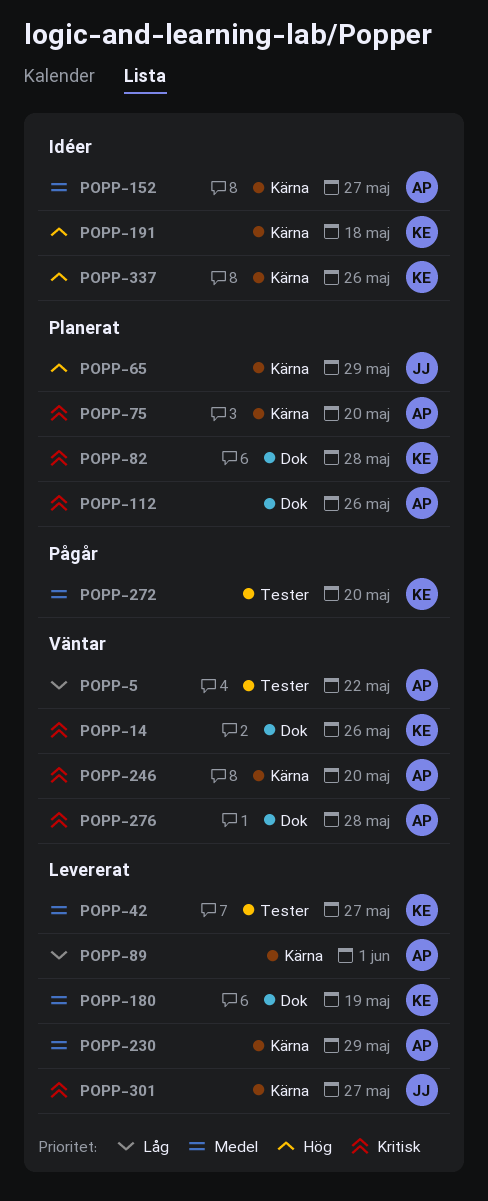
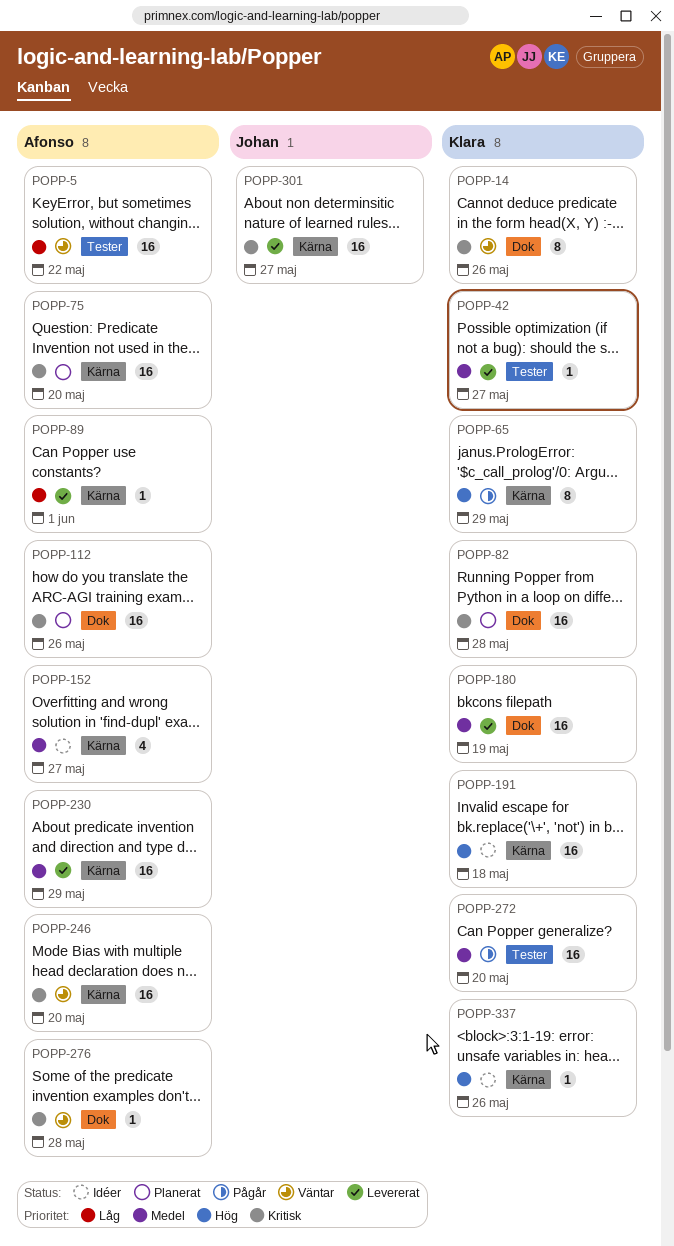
POPP-65, status: Planerat -> Pågår
POPP-65, owner: Johan -> Klara

